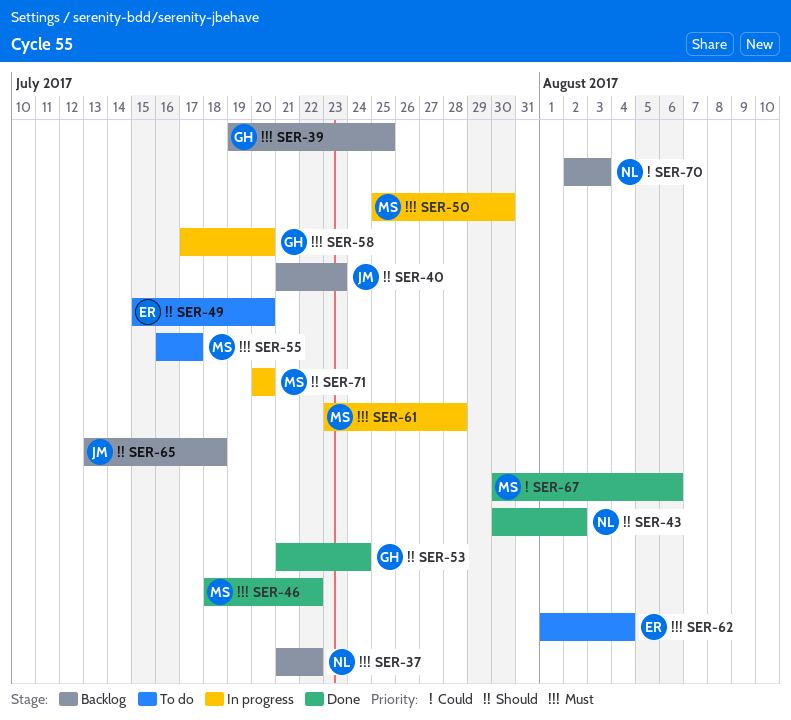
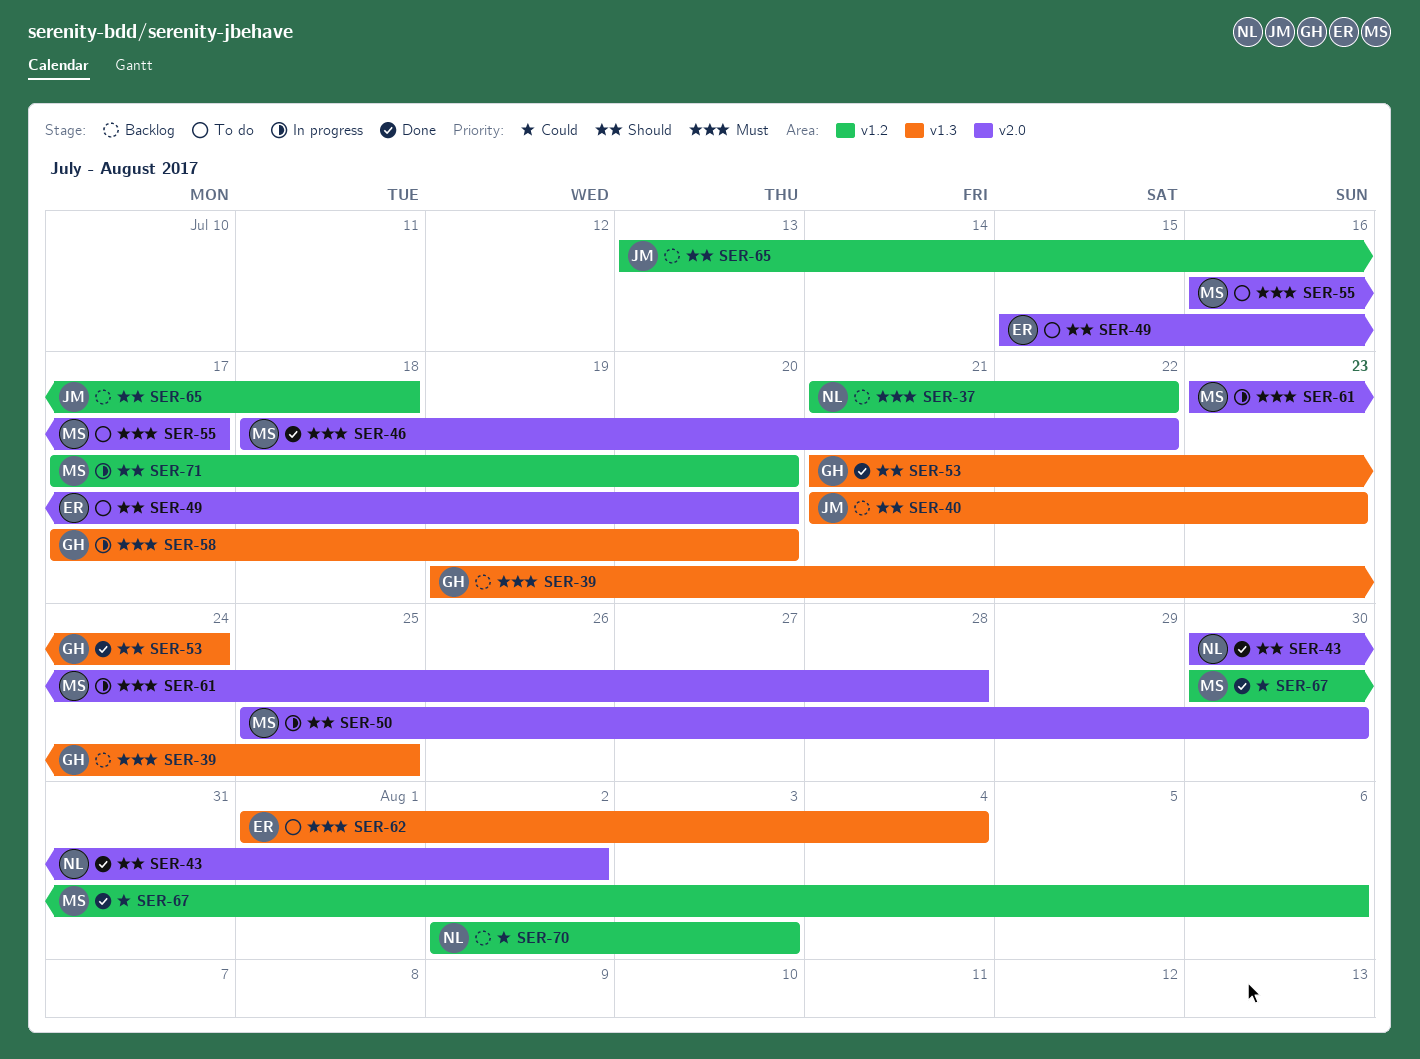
SER-50, priority: Must -> Should
SER-71, start: Jul 20 -> Jul 17

